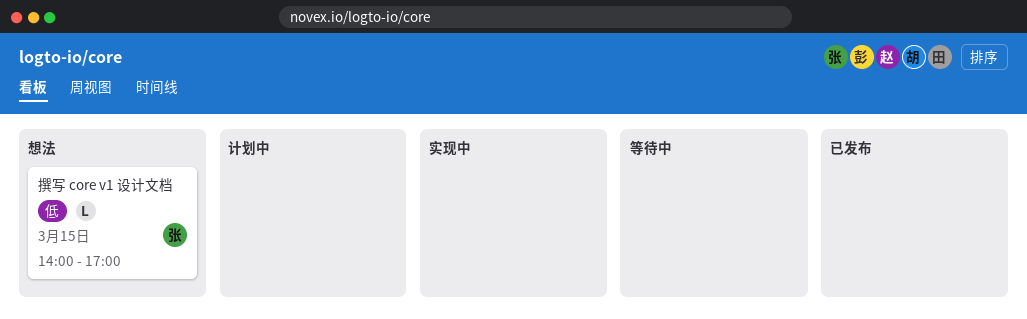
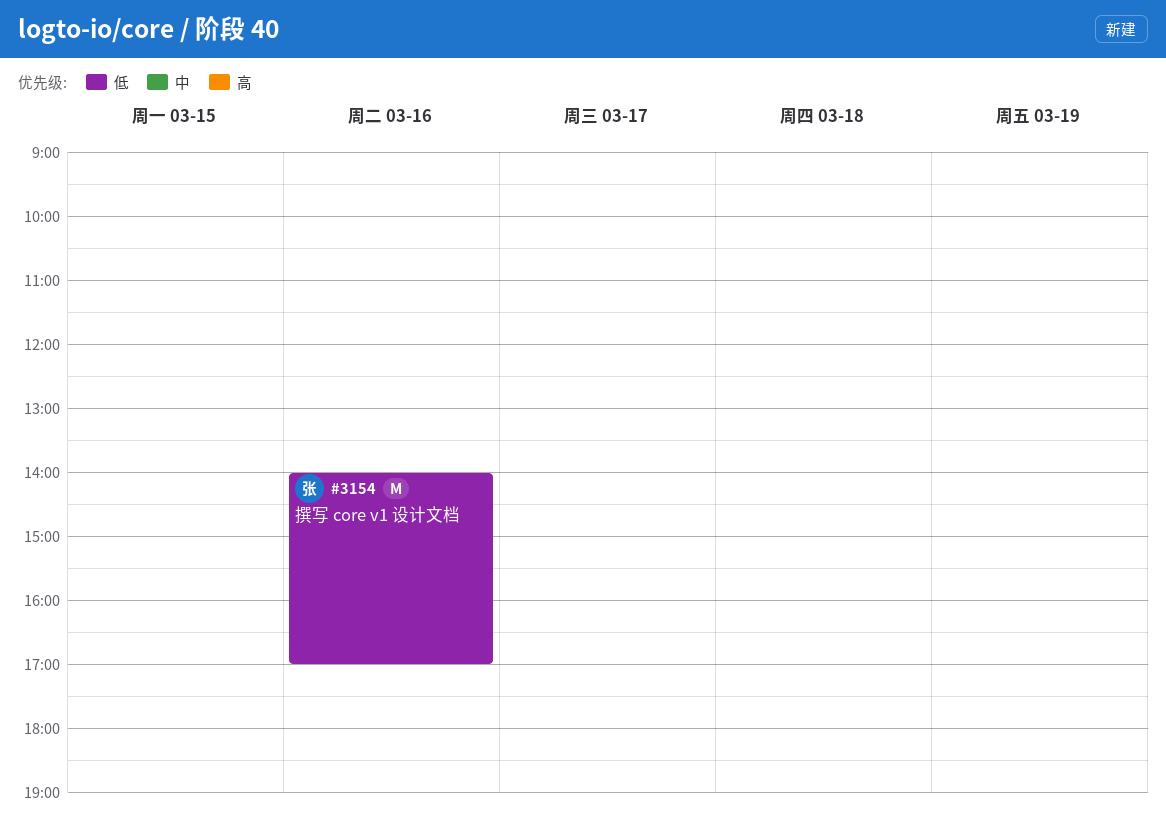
撰写 core v1 设计文档, estimate: L -> M
撰写 core v1 设计文档, day: Mar 15 -> Mar 16

